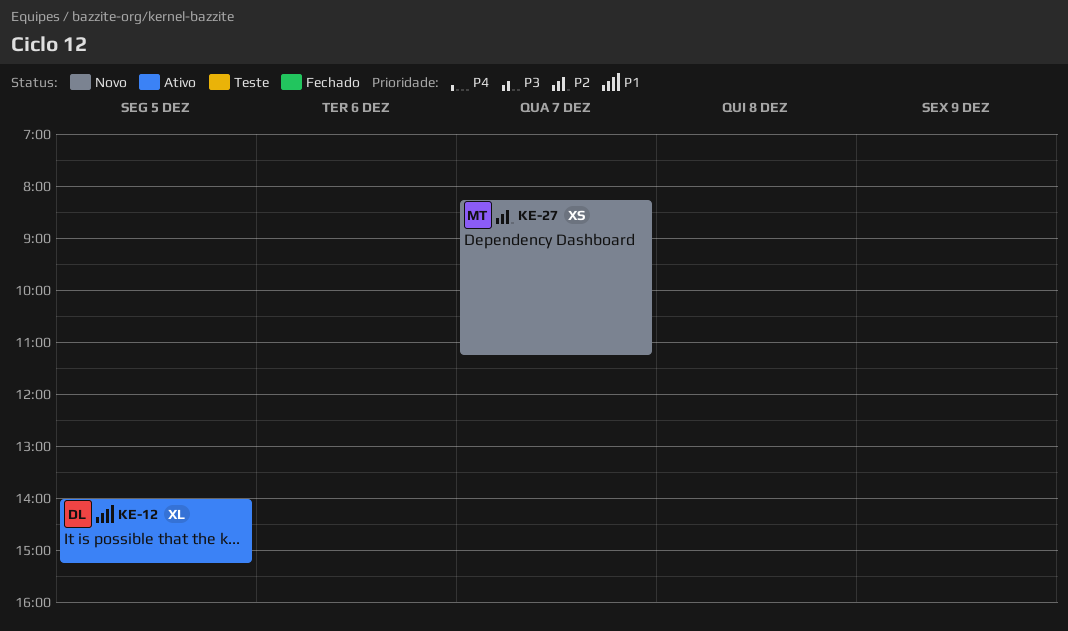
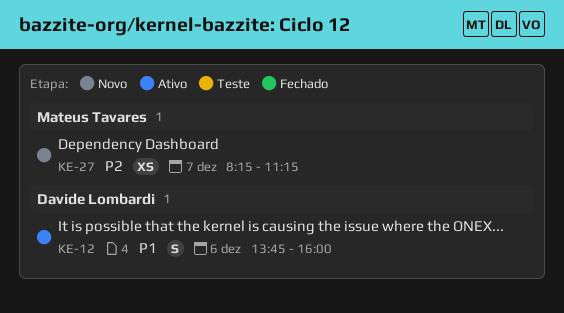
KE-12, estimate: XL -> S
KE-12, day: Dec 5 -> Dec 6
KE-12, begins: 14:00 -> 13:45
KE-12, ends: 15:15 -> 16:00

